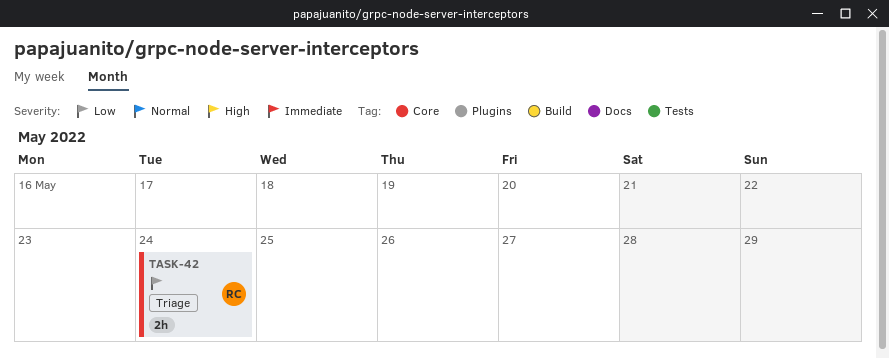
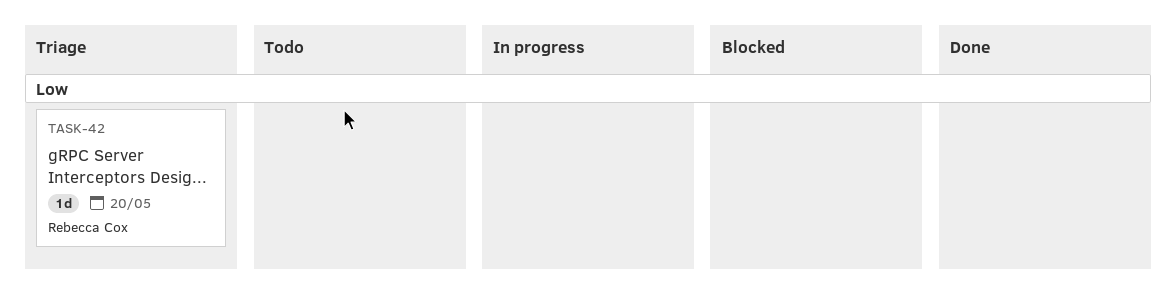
TASK-42, estimate: 2h -> 1d
TASK-42, due: May 24 -> May 20

